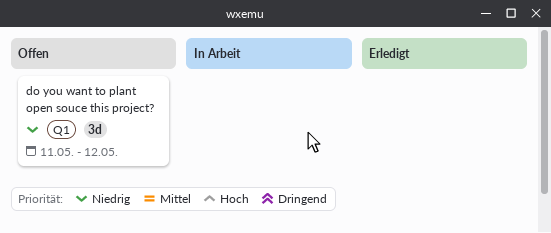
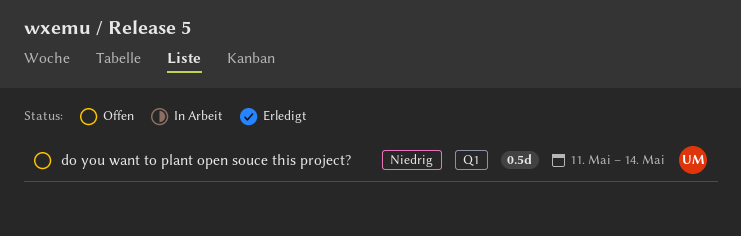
do you want to plant open souce this project?, estimate: 3d -> 0.5d
do you want to plant open souce this project?, due: May 12 -> May 14

